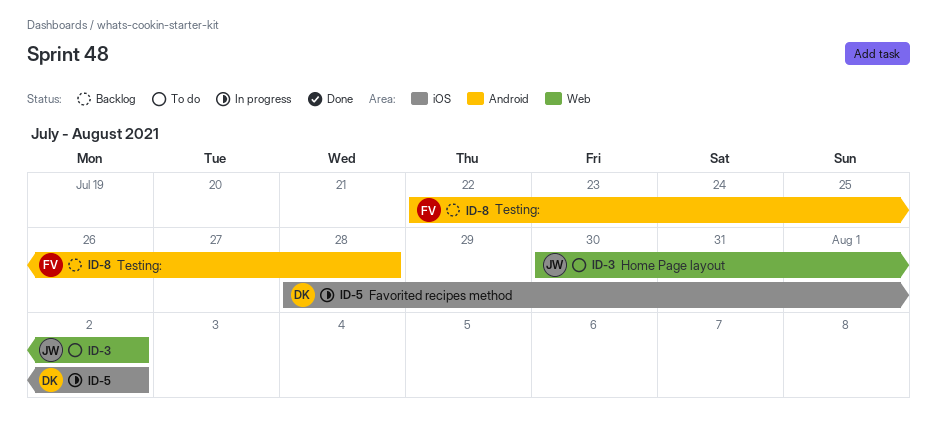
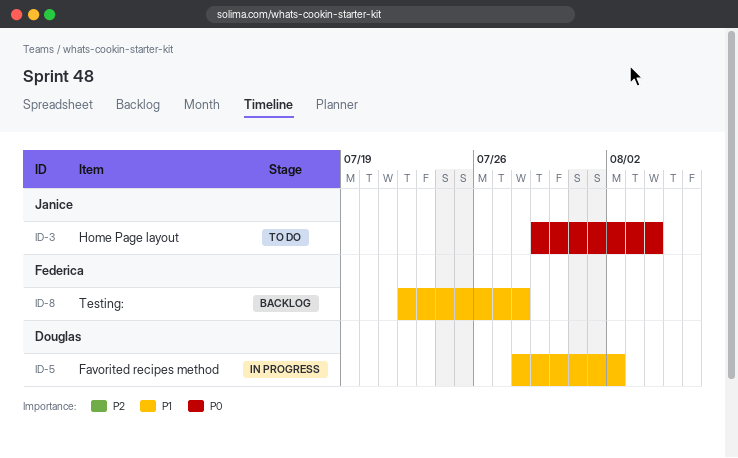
ID-3, start: Jul 30 -> Jul 29
ID-3, due: Aug 2 -> Aug 4

